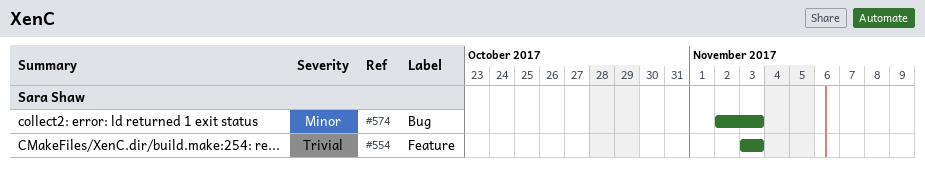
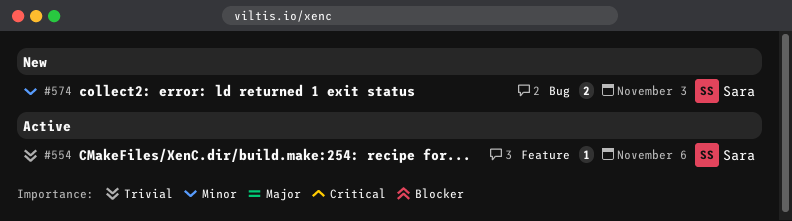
#554, due: Nov 3 -> Nov 6

